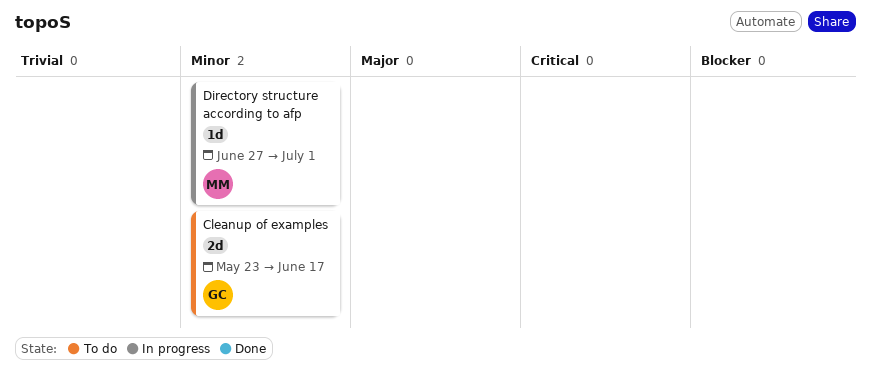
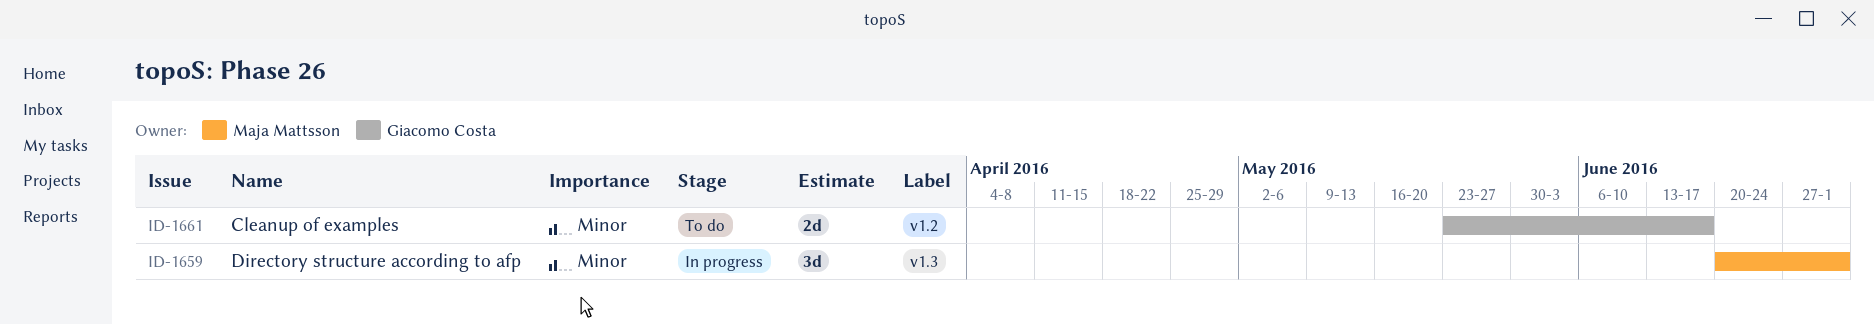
Directory structure according to afp, estimate: 1d -> 3d
Directory structure according to afp, start: Jun 27 -> Jun 20

